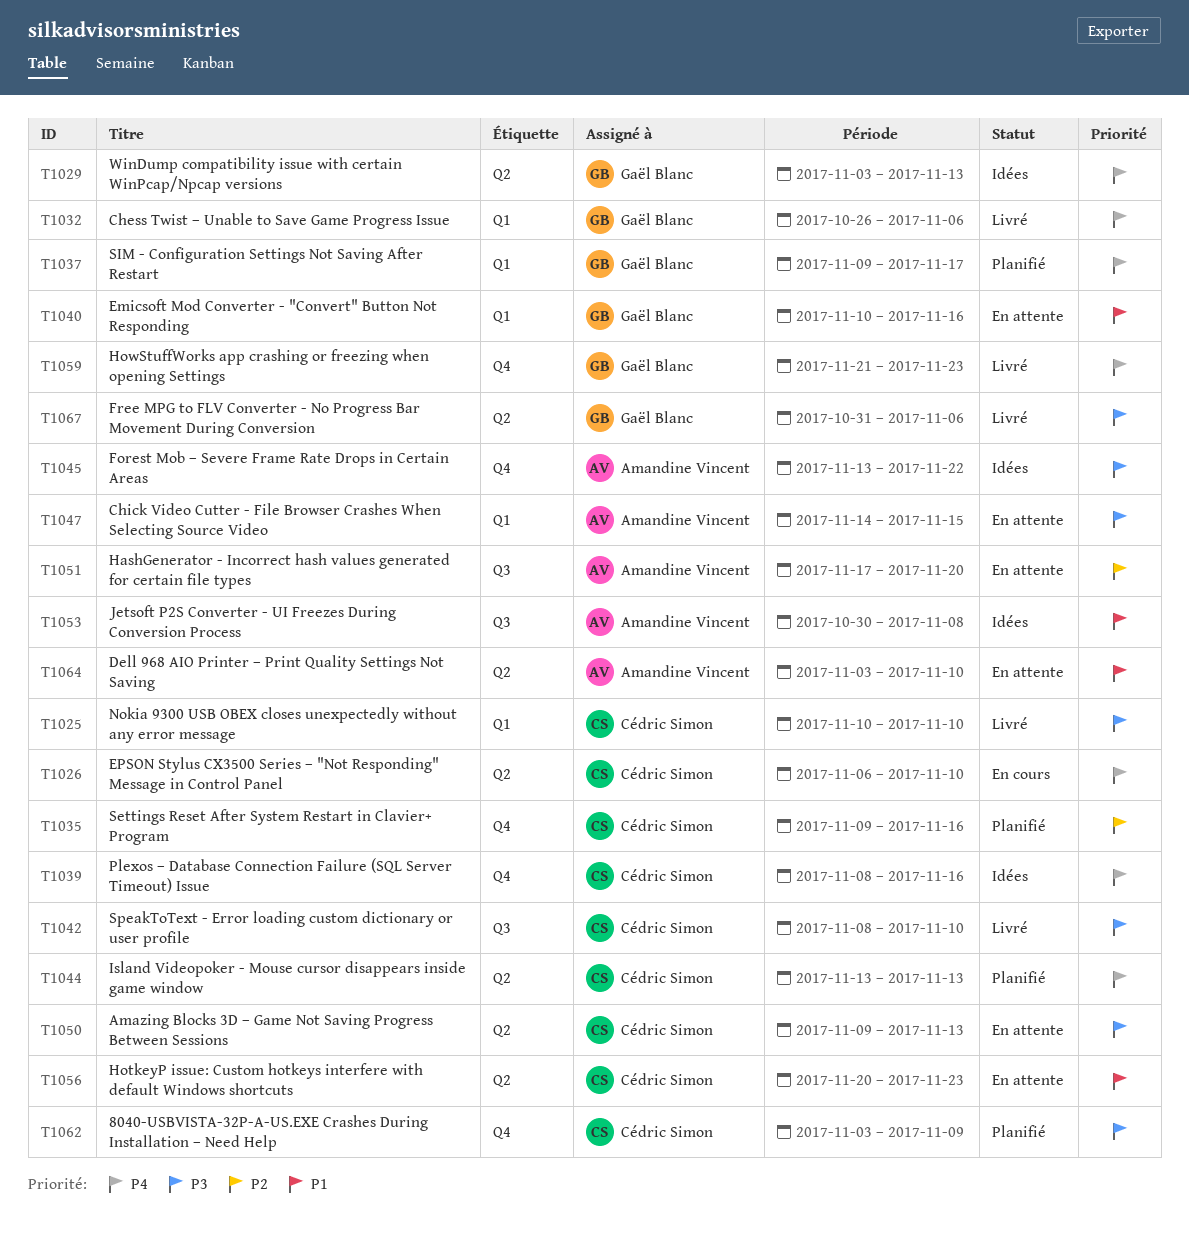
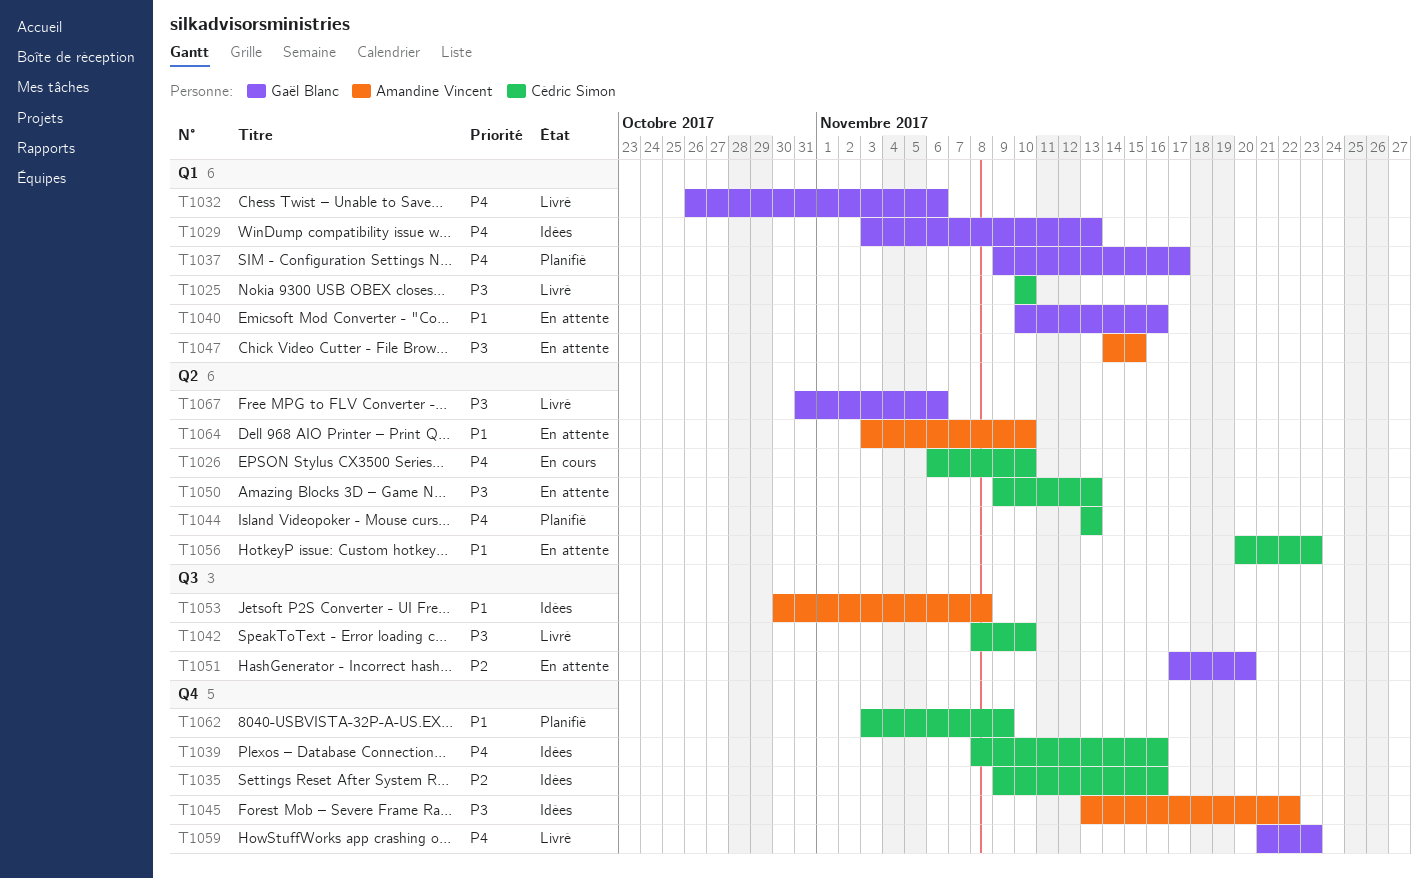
T1029, label: Q2 -> Q1
T1035, status: Planifié -> Idées
T1051, owner: Amandine Vincent -> Gaël Blanc
T1062, priority: P3 -> P1

